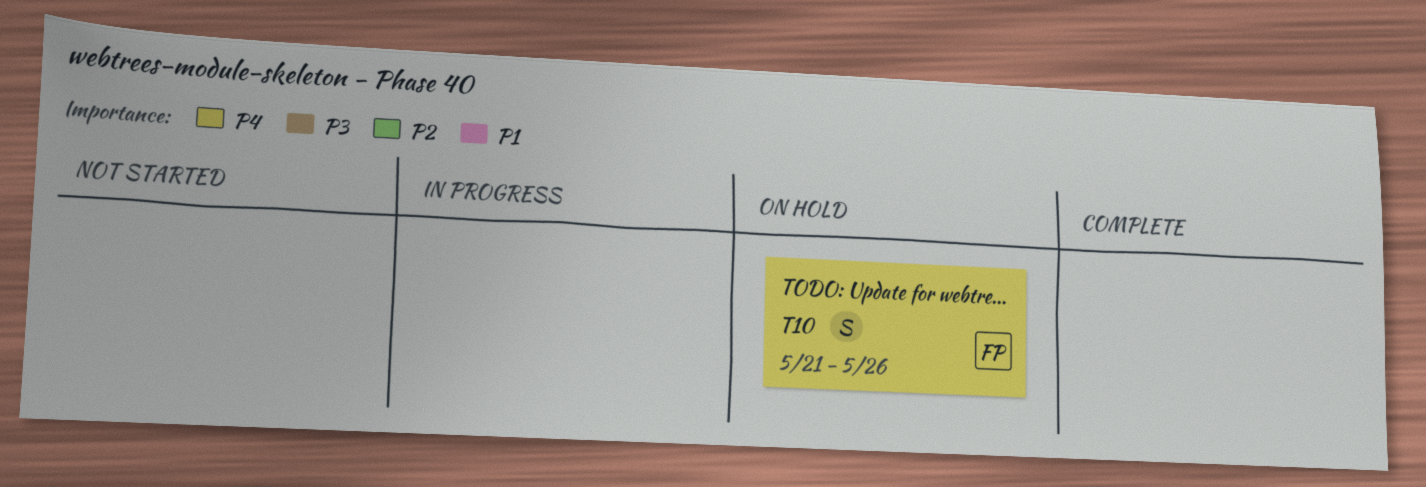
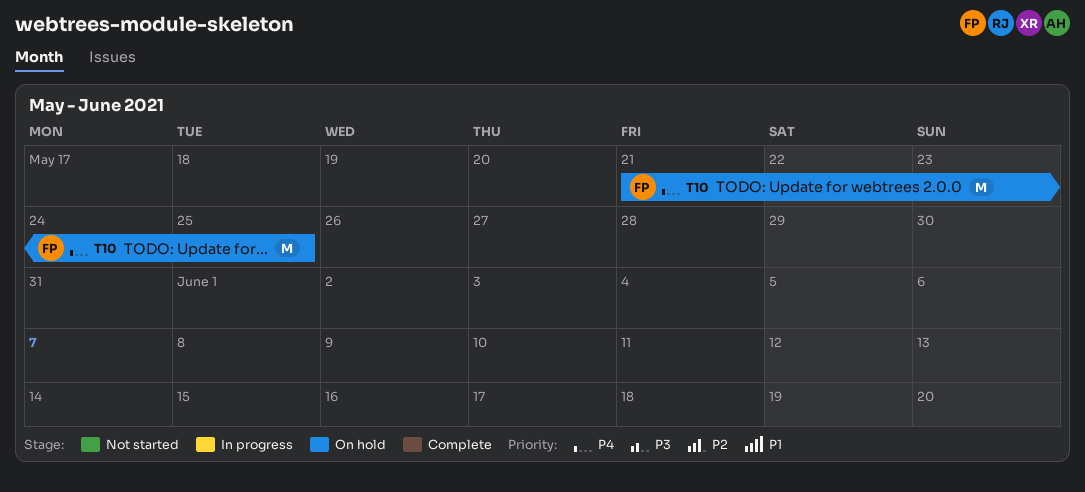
T10, estimate: S -> M
T10, due: May 26 -> May 25

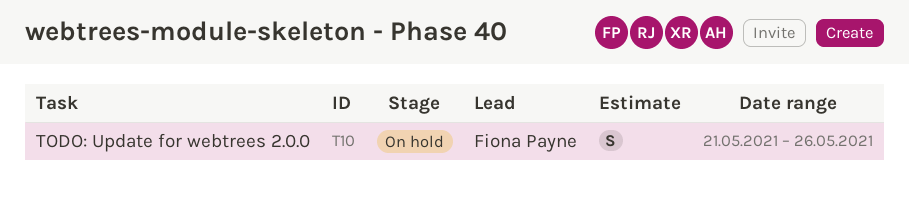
T10, estimate: M -> S
T10, due: May 25 -> May 26

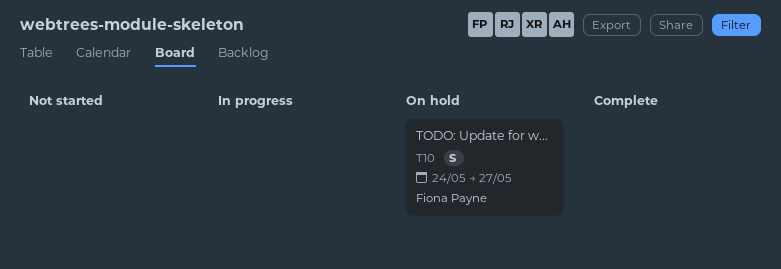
T10, start: May 21 -> May 24
T10, due: May 26 -> May 27

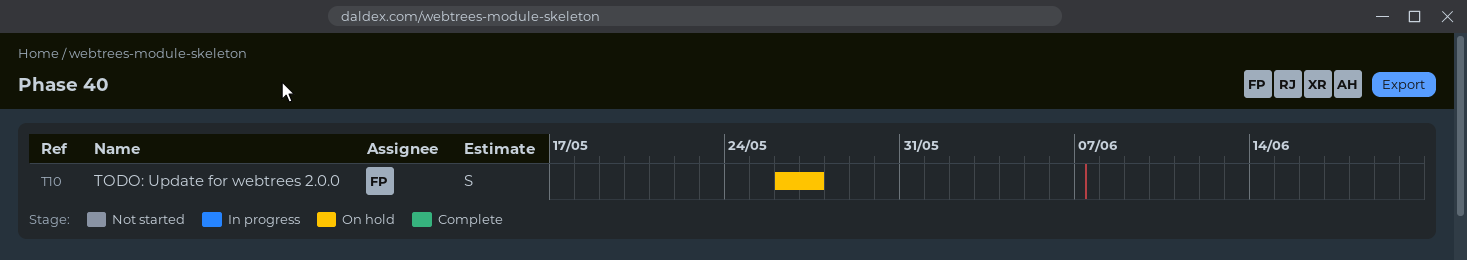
T10, start: May 24 -> May 26

